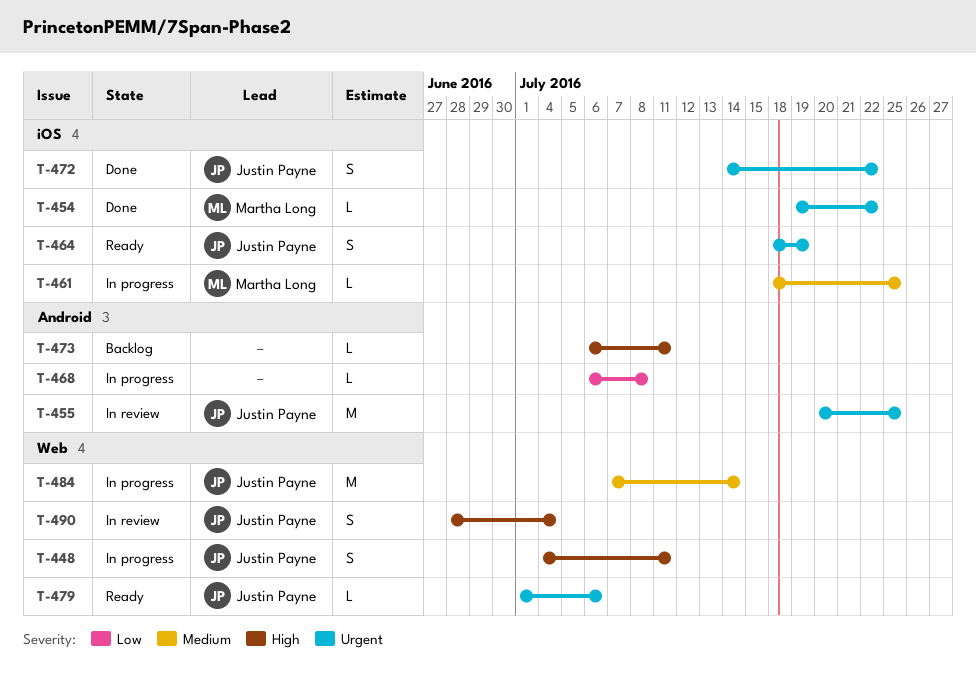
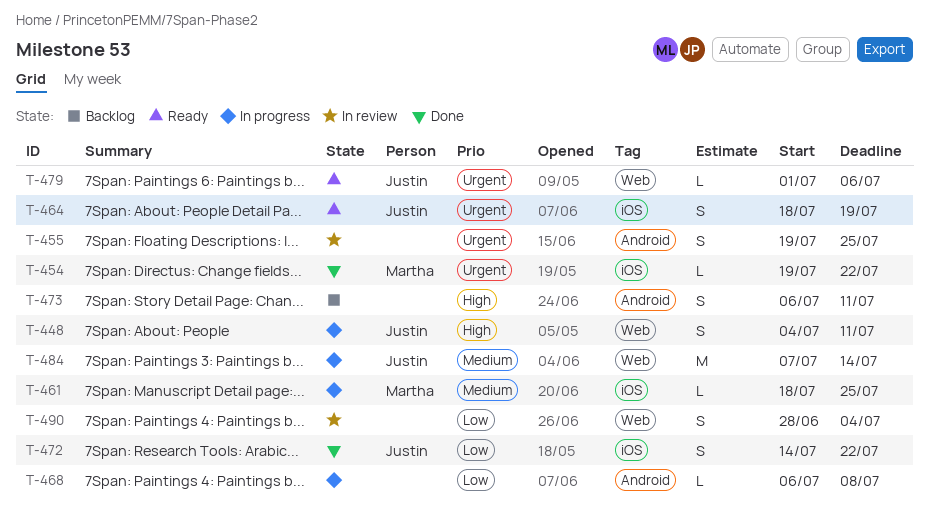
T-455, owner: Justin Payne -> none
T-455, estimate: M -> S
T-455, start: Jul 20 -> Jul 19
T-472, priority: Urgent -> Low
T-473, estimate: L -> S
T-490, owner: Justin Payne -> none
T-490, priority: High -> Low

